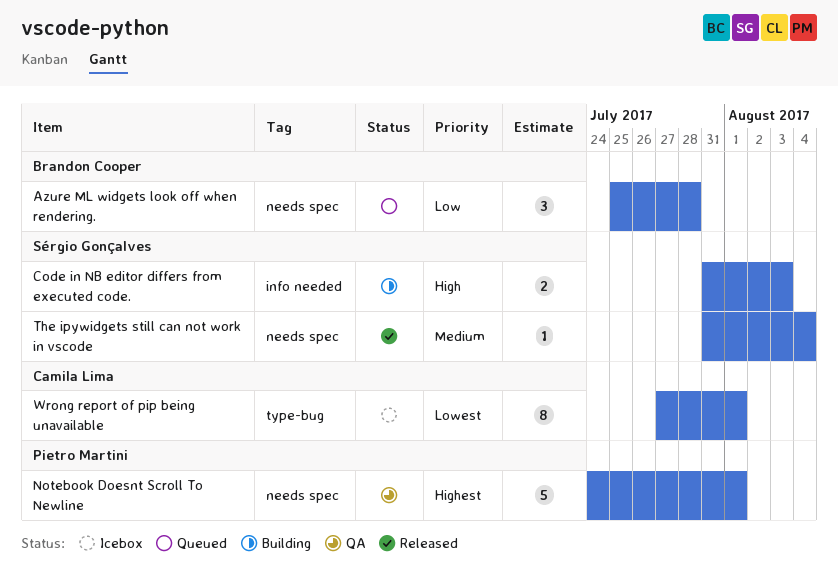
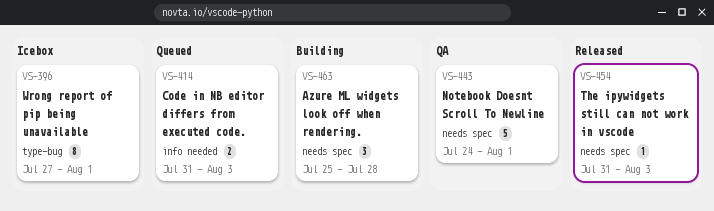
Azure ML widgets look off when rendering., status: Queued -> Building
Code in NB editor differs from executed code., status: Building -> Queued
The ipywidgets still can not work in vscode, due: Aug 4 -> Aug 3

